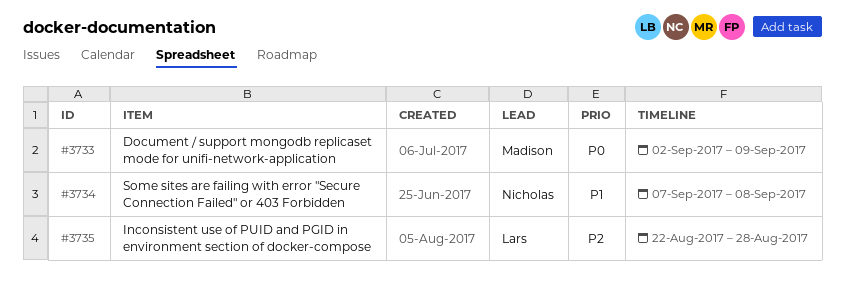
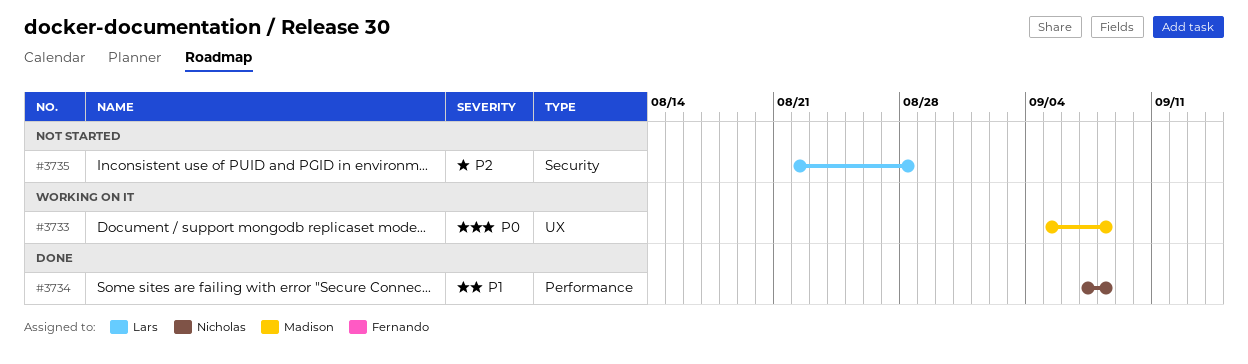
#3733, start: Sep 2 -> Sep 5
#3733, due: Sep 9 -> Sep 8

